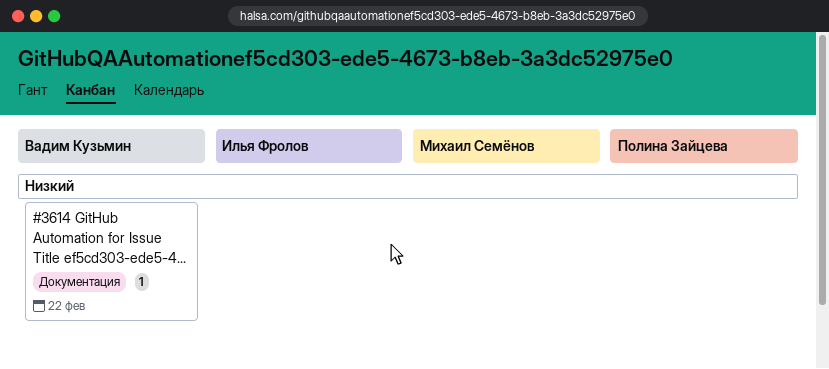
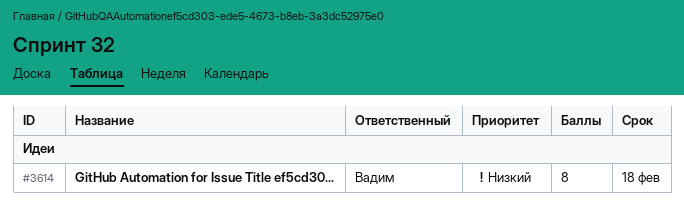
#3614, estimate: 1 -> 8
#3614, due: Feb 22 -> Feb 18

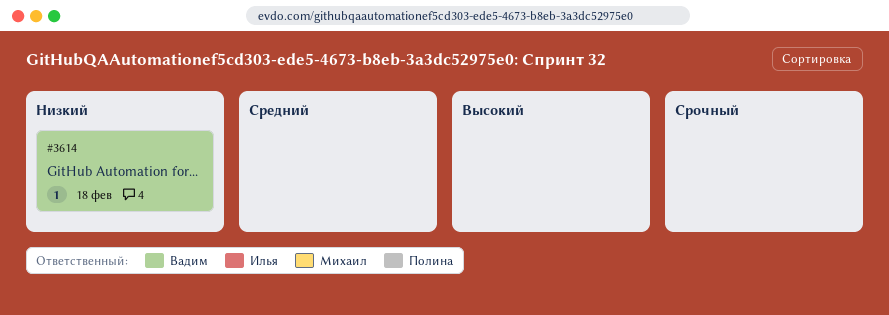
#3614, estimate: 8 -> 1

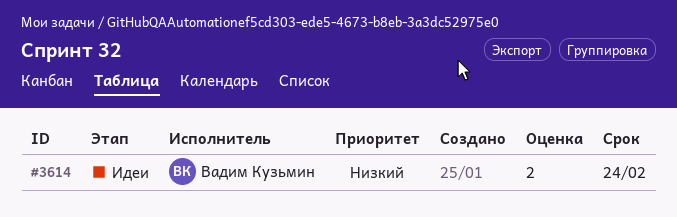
#3614, estimate: 1 -> 2
#3614, due: Feb 18 -> Feb 24

